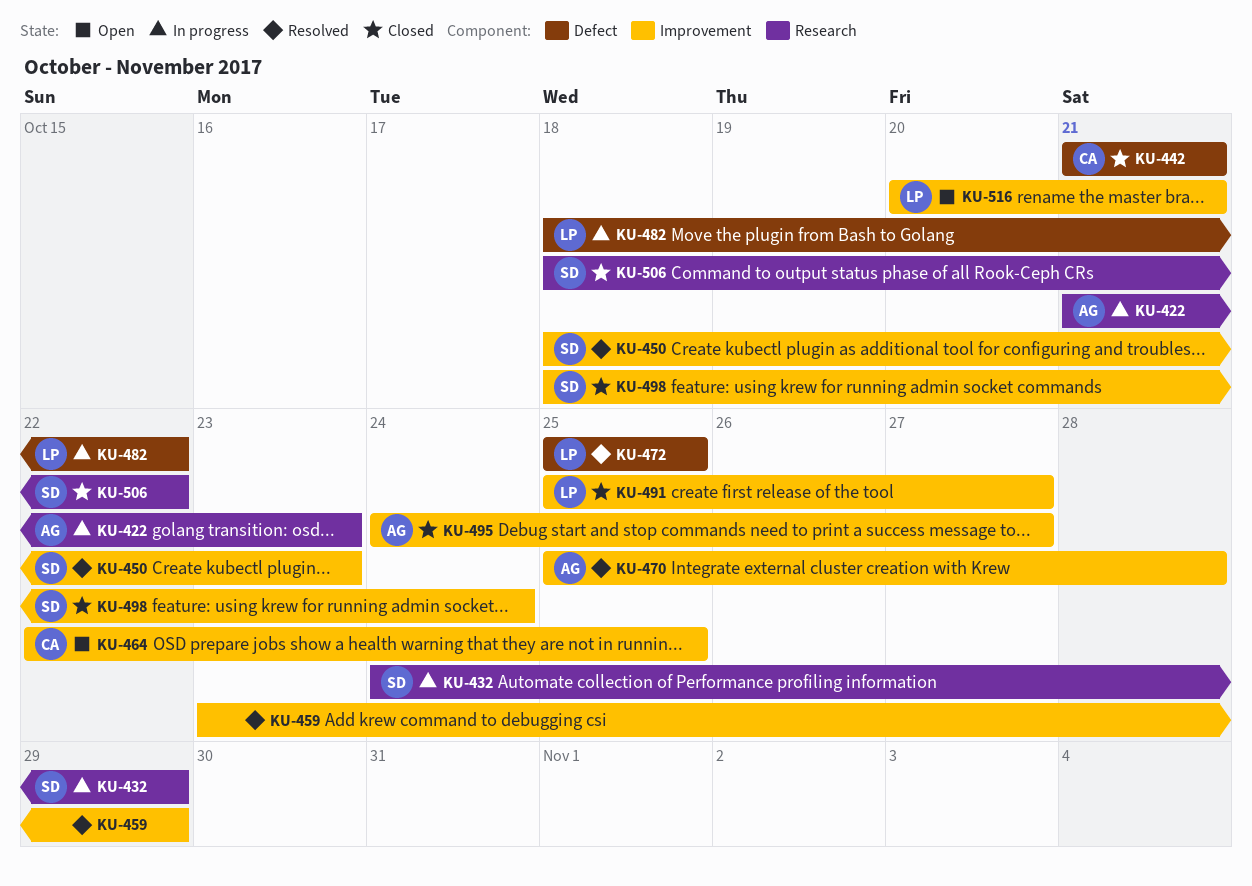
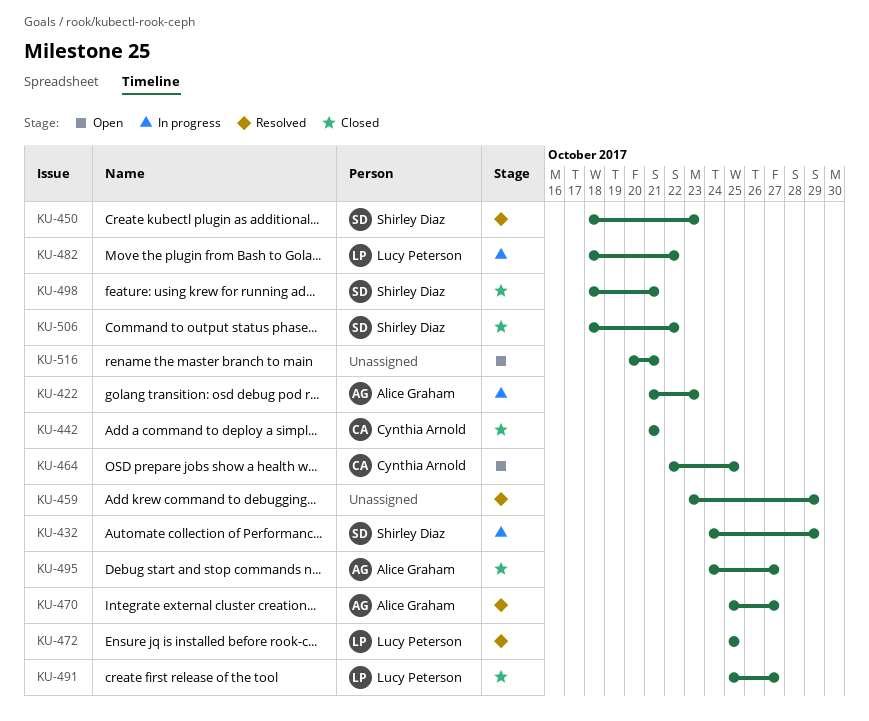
KU-470, due: Oct 28 -> Oct 27
KU-498, due: Oct 24 -> Oct 21
KU-516, owner: Lucy Peterson -> none

